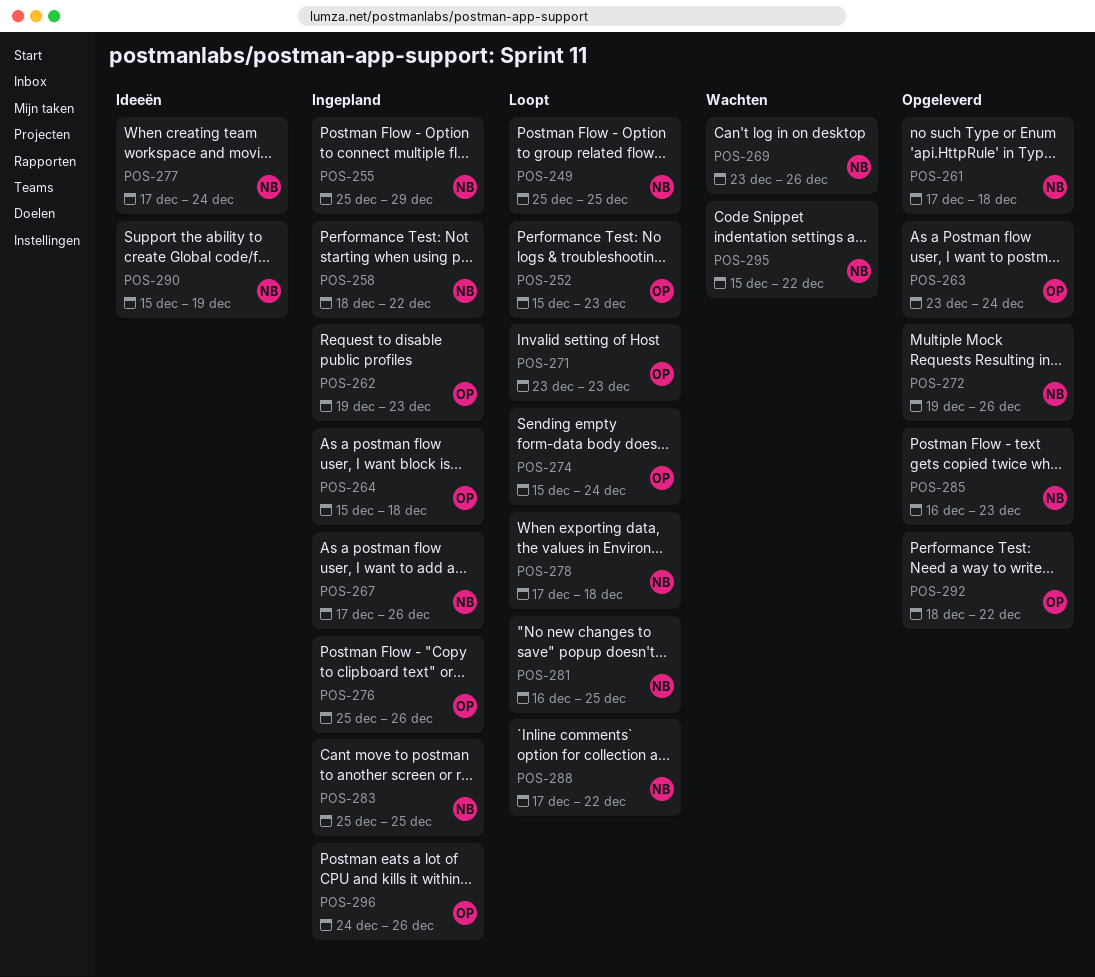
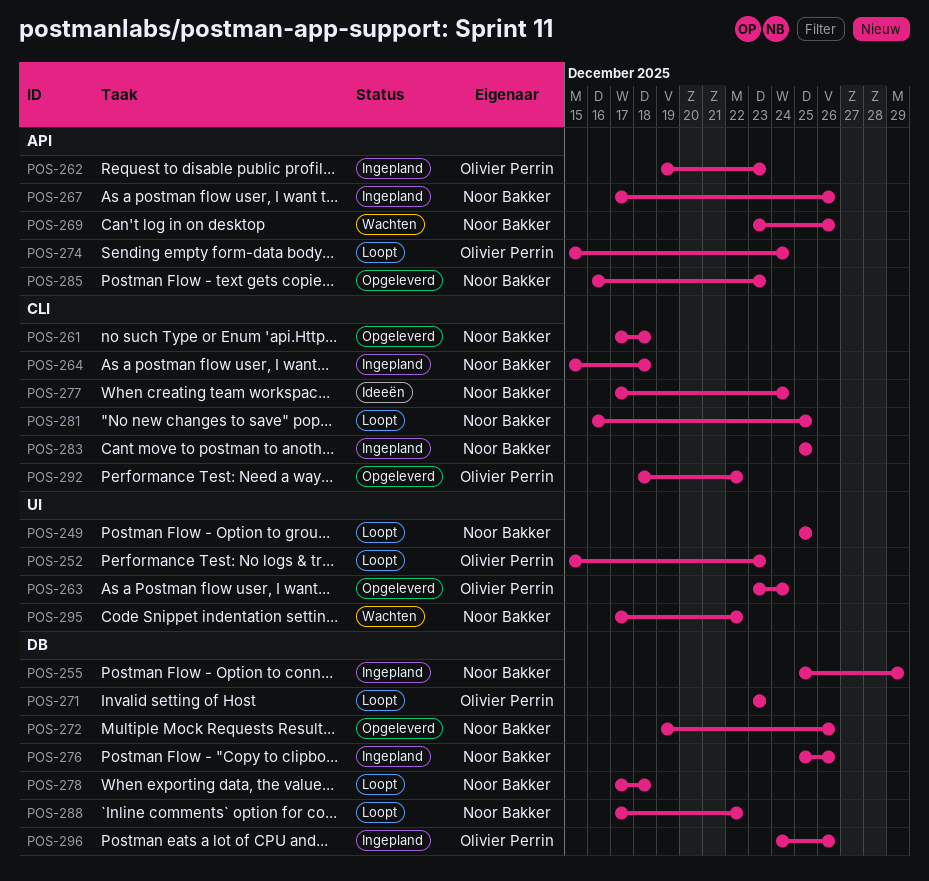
POS-258: present -> none
POS-264, owner: Olivier Perrin -> Noor Bakker
POS-276, owner: Olivier Perrin -> Noor Bakker
POS-290: present -> none
POS-295, start: Dec 15 -> Dec 17

